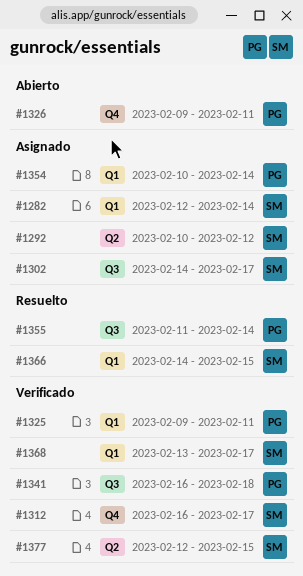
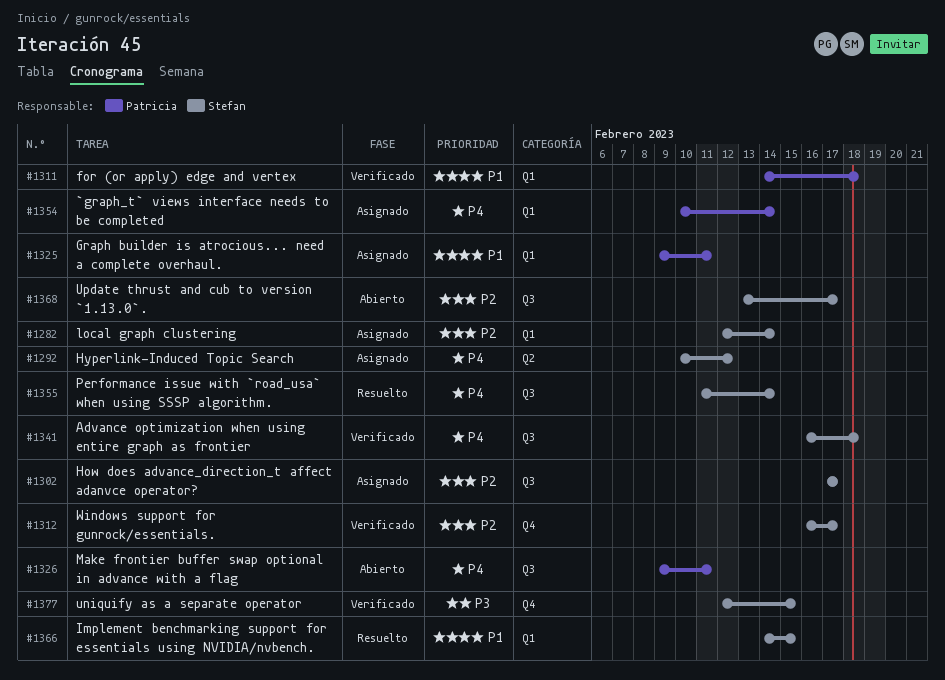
#1302, start: Feb 14 -> Feb 17
#1311: none -> present
#1325, status: Verificado -> Asignado
#1326, label: Q4 -> Q3
#1341, owner: Patricia -> Stefan
#1355, owner: Patricia -> Stefan
#1368, status: Verificado -> Abierto
#1368, label: Q1 -> Q3
#1377, label: Q2 -> Q4

